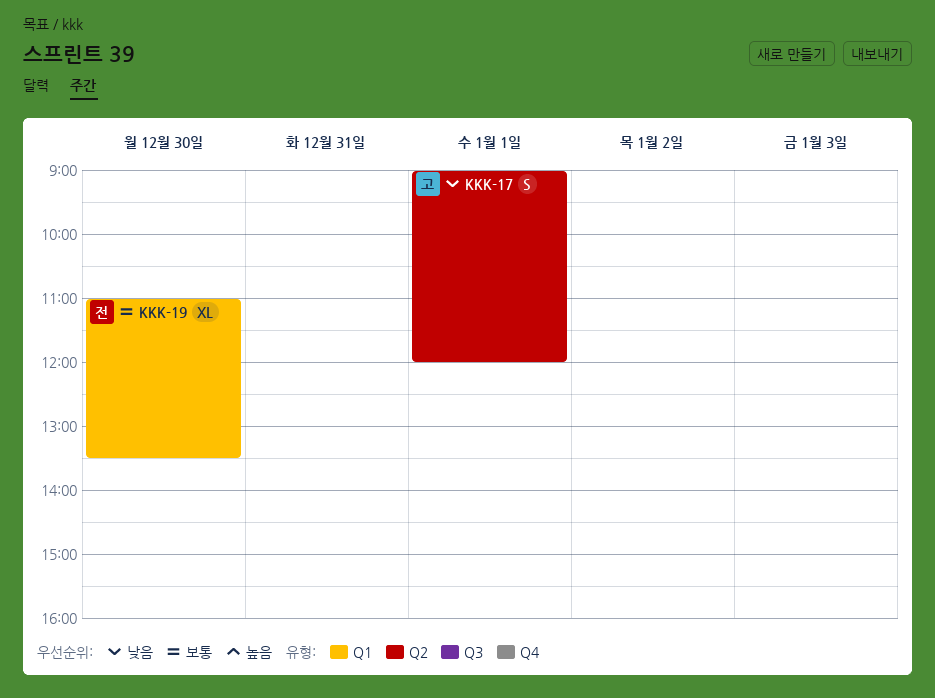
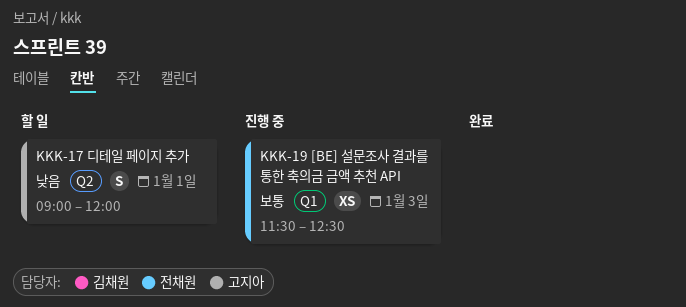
KKK-19, estimate: XL -> XS
KKK-19, day: Dec 30 -> Jan 3
KKK-19, begins: 11:00 -> 11:30
KKK-19, ends: 13:30 -> 12:30

